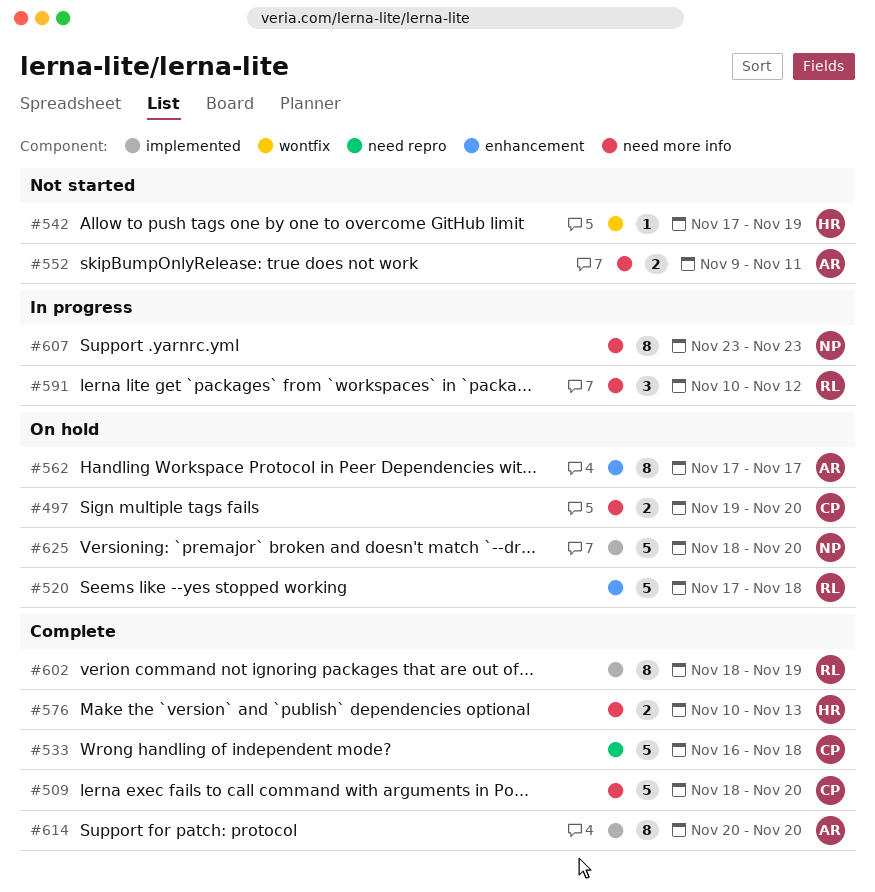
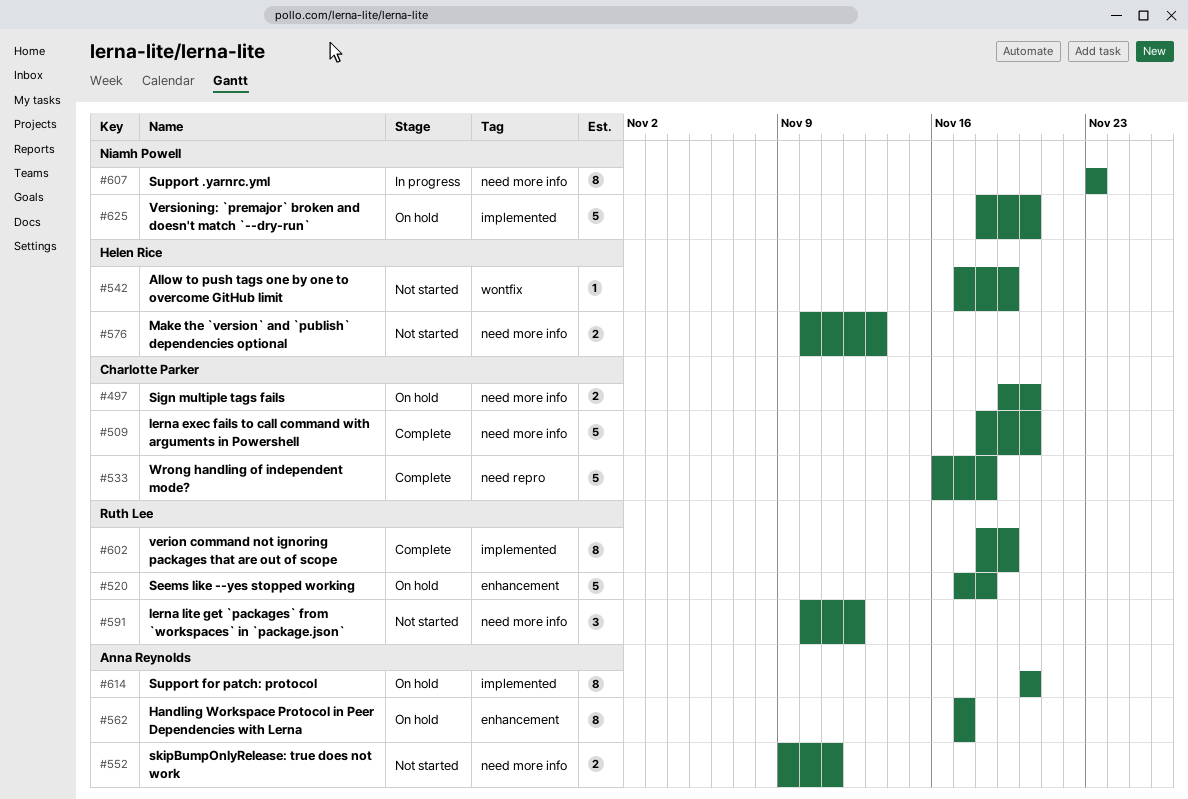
#576, status: Complete -> Not started
#591, status: In progress -> Not started
#614, status: Complete -> On hold

